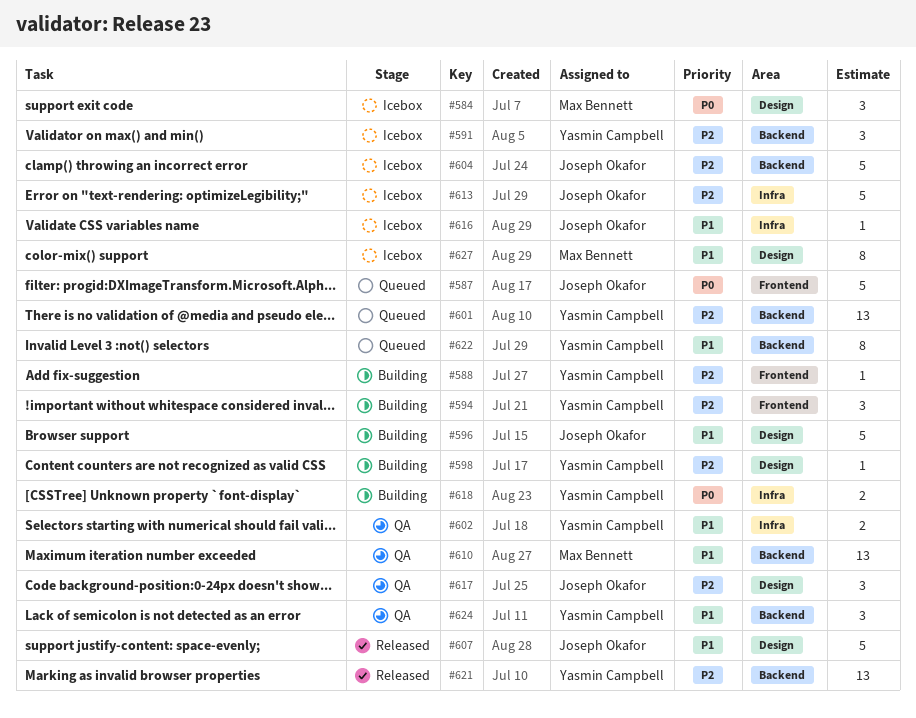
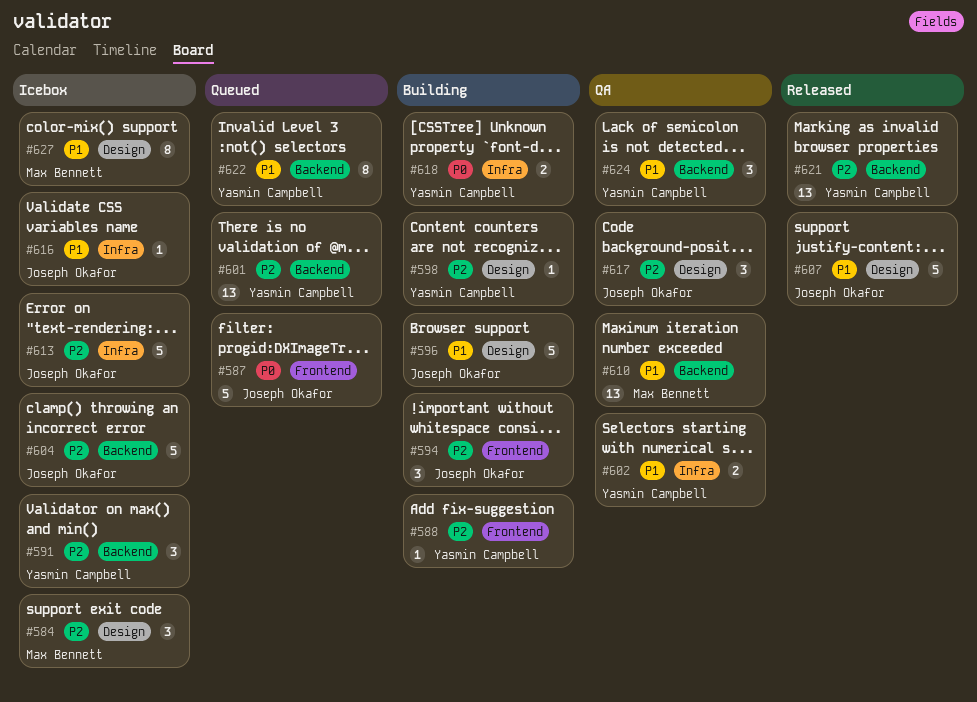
#584, priority: P0 -> P2
#594, owner: Yasmin Campbell -> Joseph Okafor

